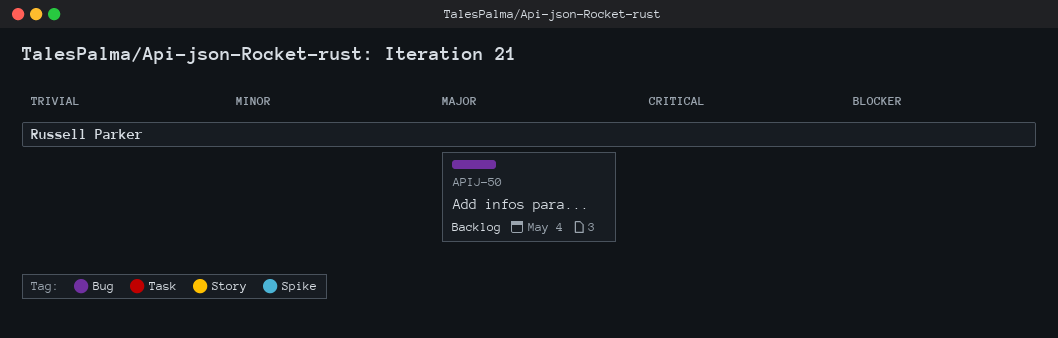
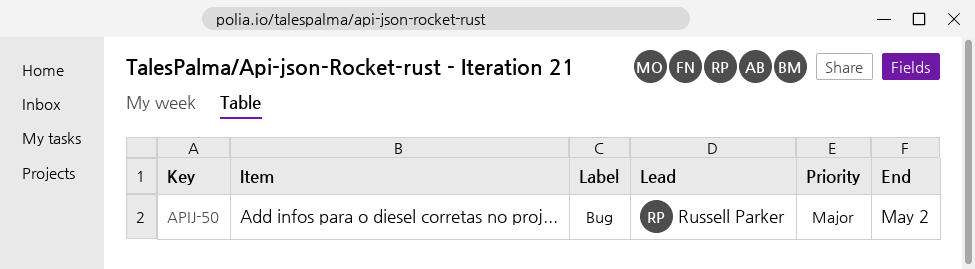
APIJ-50, due: May 4 -> May 2

